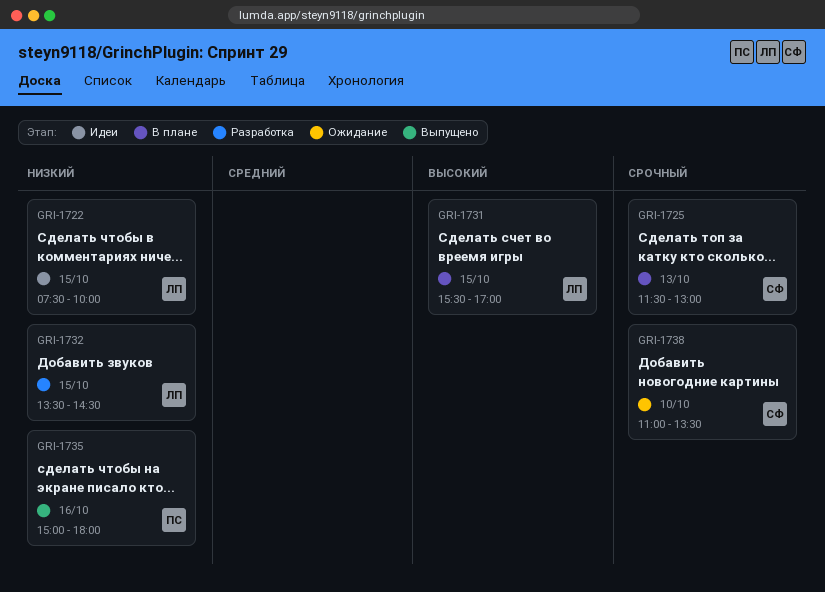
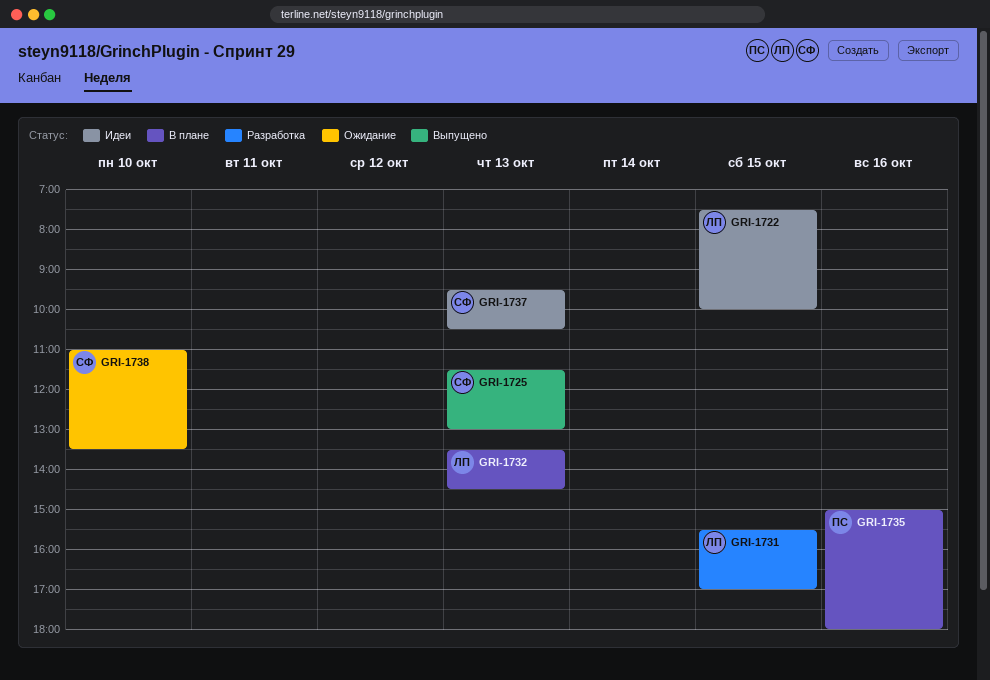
GRI-1725, status: В плане -> Выпущено
GRI-1731, status: В плане -> Разработка
GRI-1732, status: Разработка -> В плане
GRI-1732, day: Oct 15 -> Oct 13
GRI-1735, status: Выпущено -> В плане
GRI-1737: none -> present

